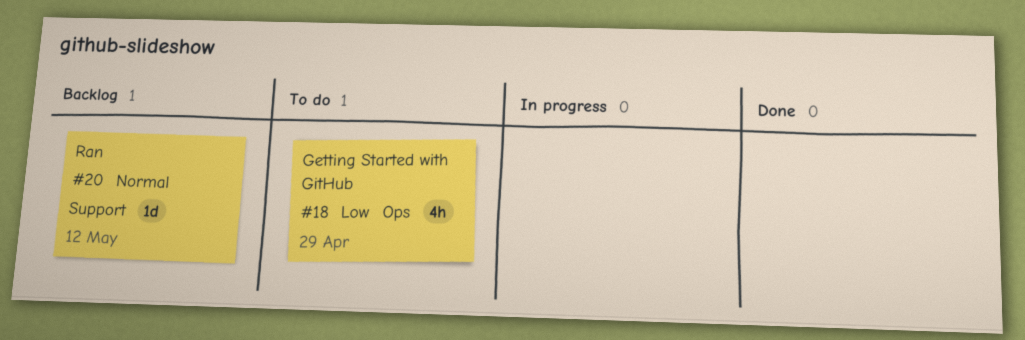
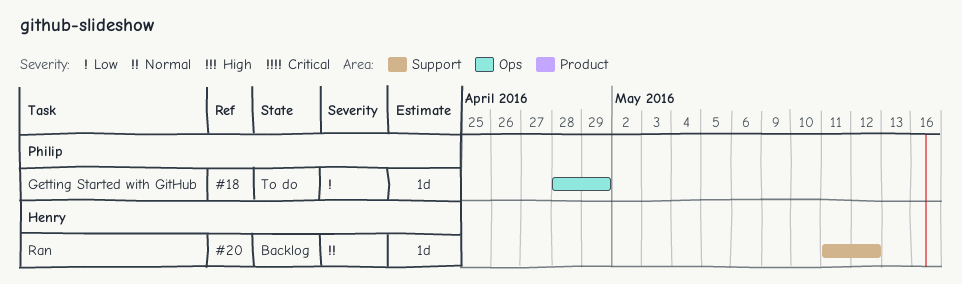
#18, estimate: 4h -> 1d

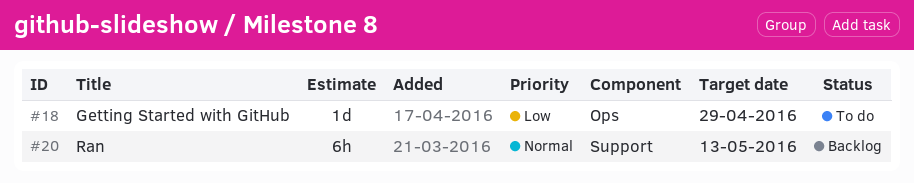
#20, estimate: 1d -> 6h
#20, due: May 12 -> May 13

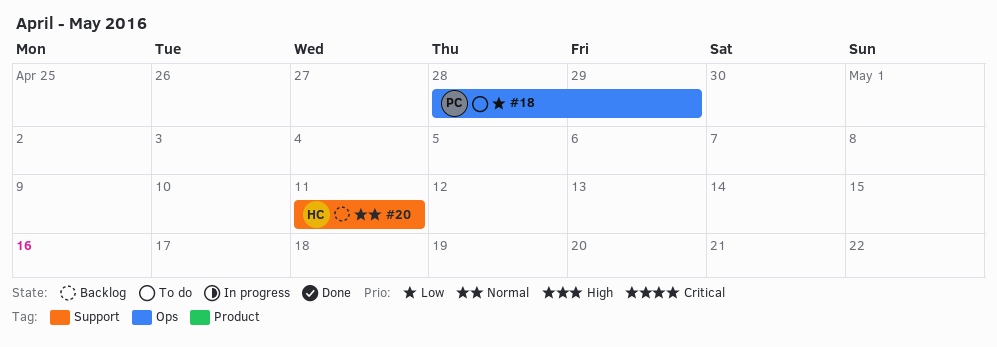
#20, due: May 13 -> May 11

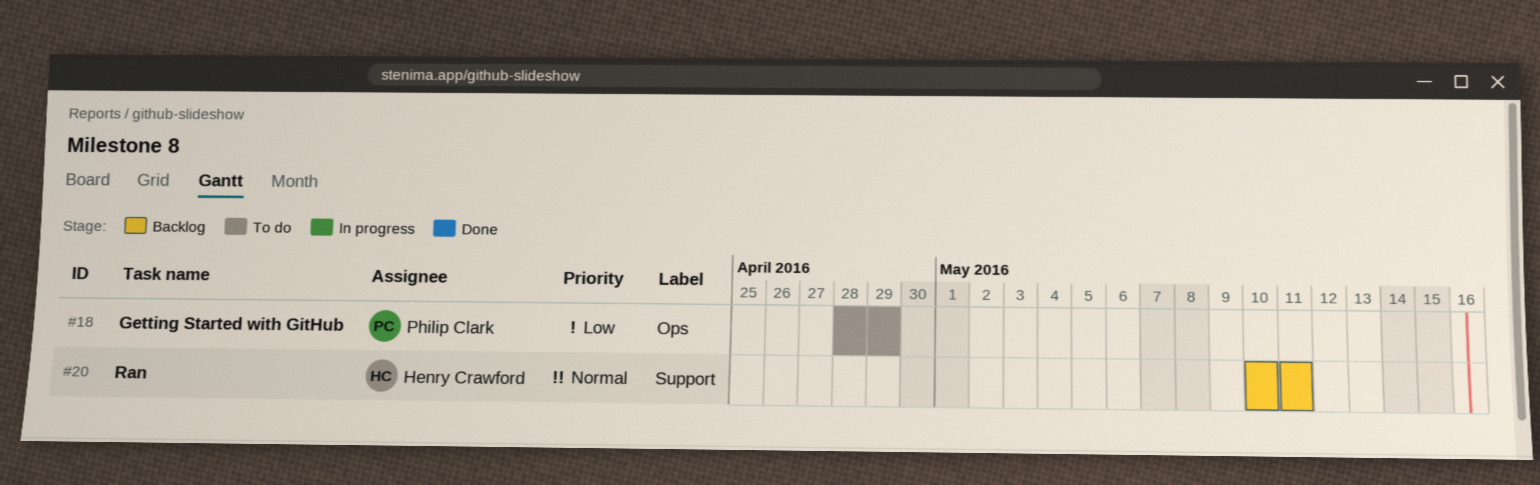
#20, start: May 11 -> May 10

